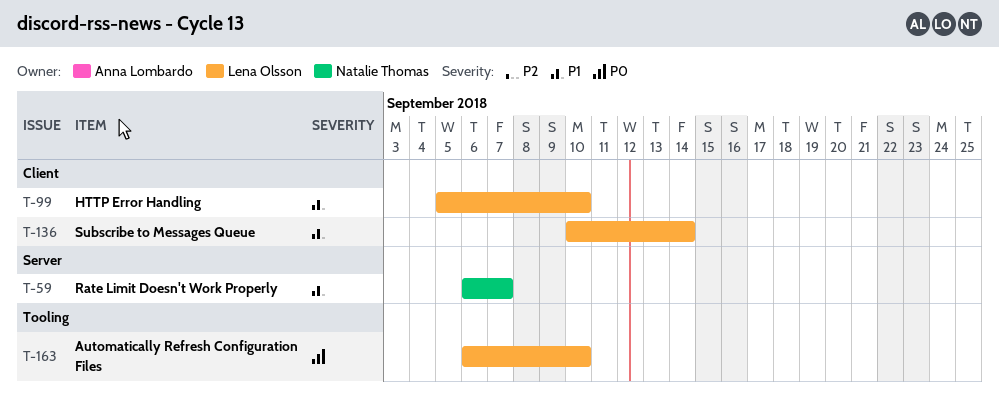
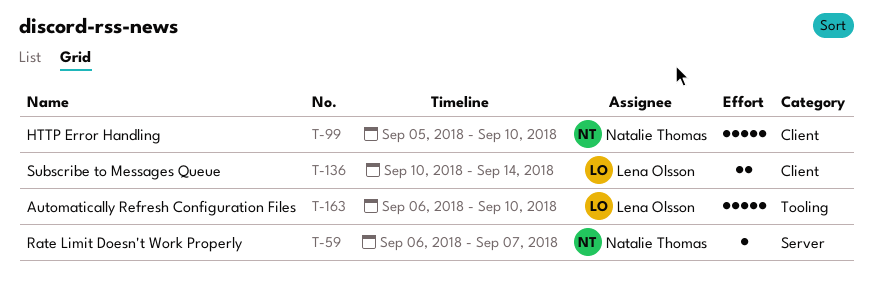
T-99, owner: Lena Olsson -> Natalie Thomas

